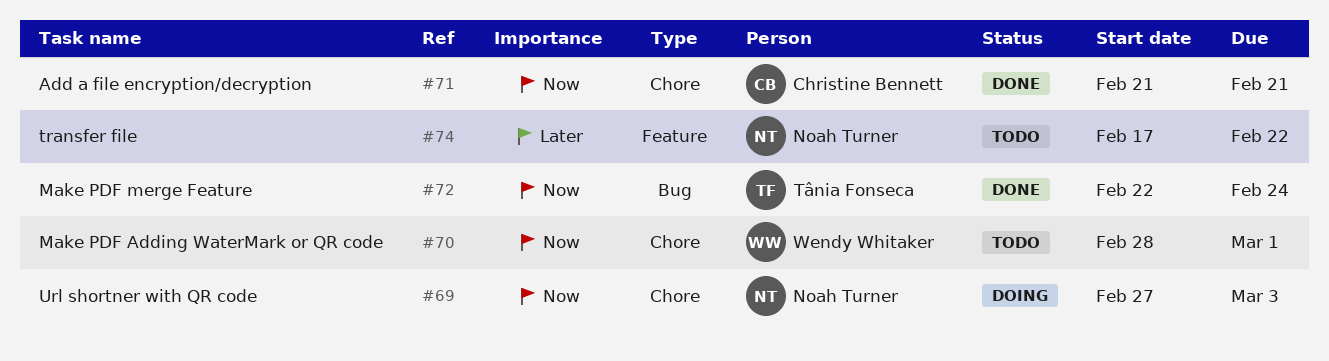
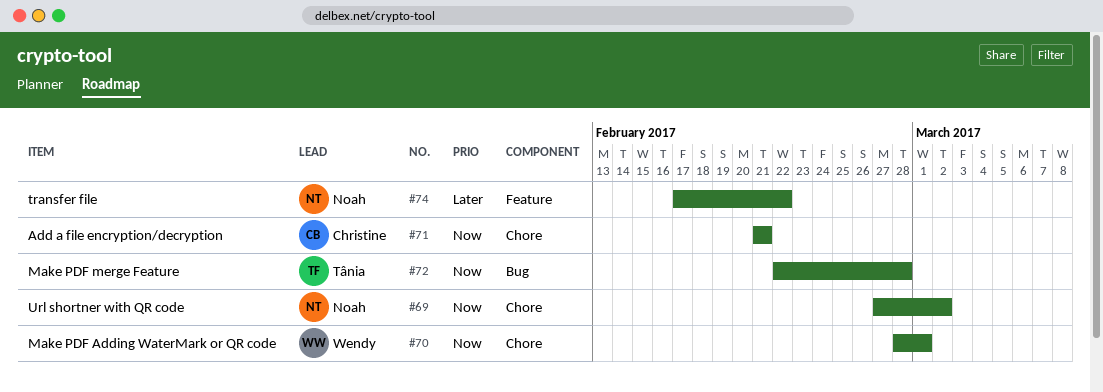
#69, due: Mar 3 -> Mar 2
#72, due: Feb 24 -> Feb 28

